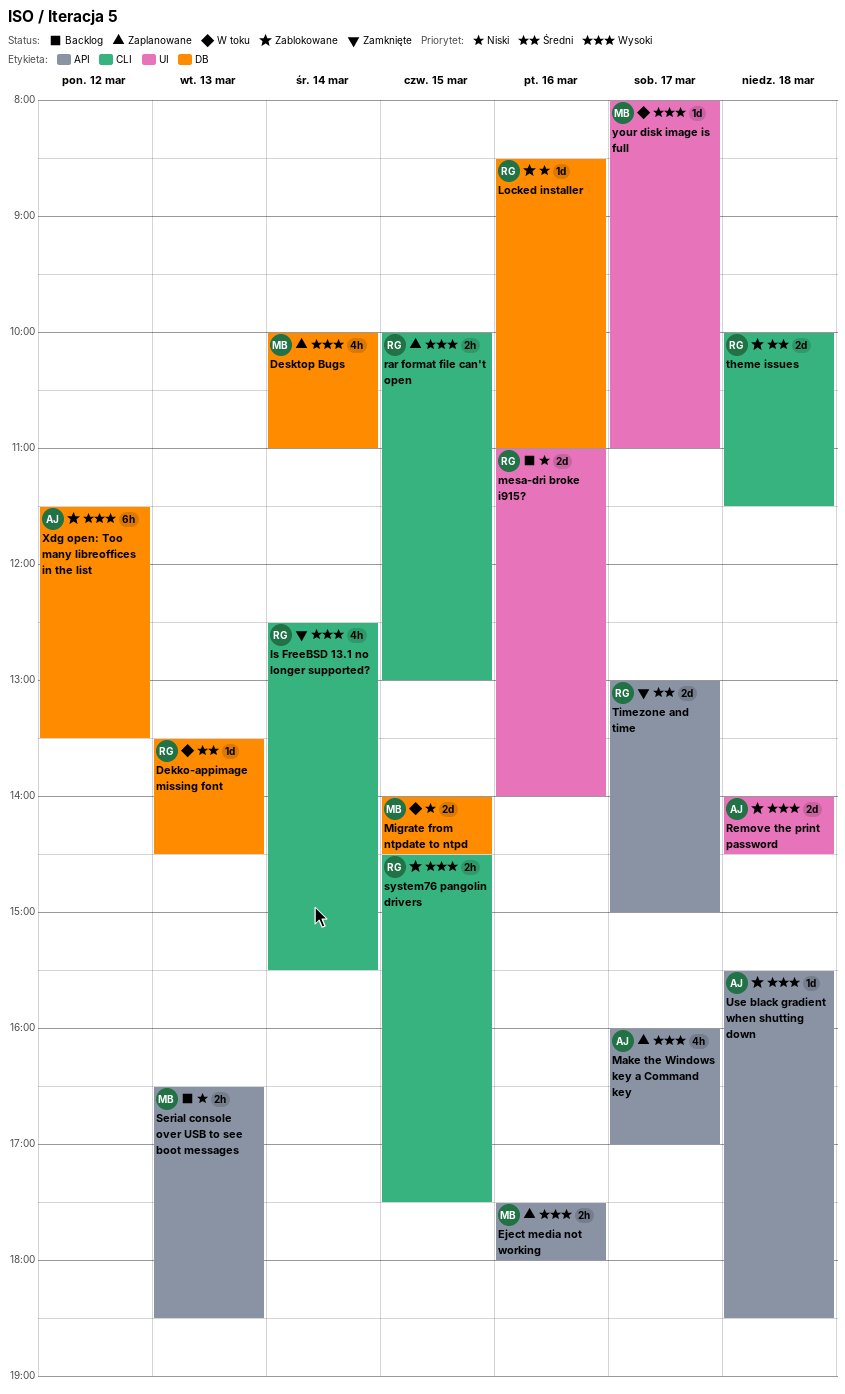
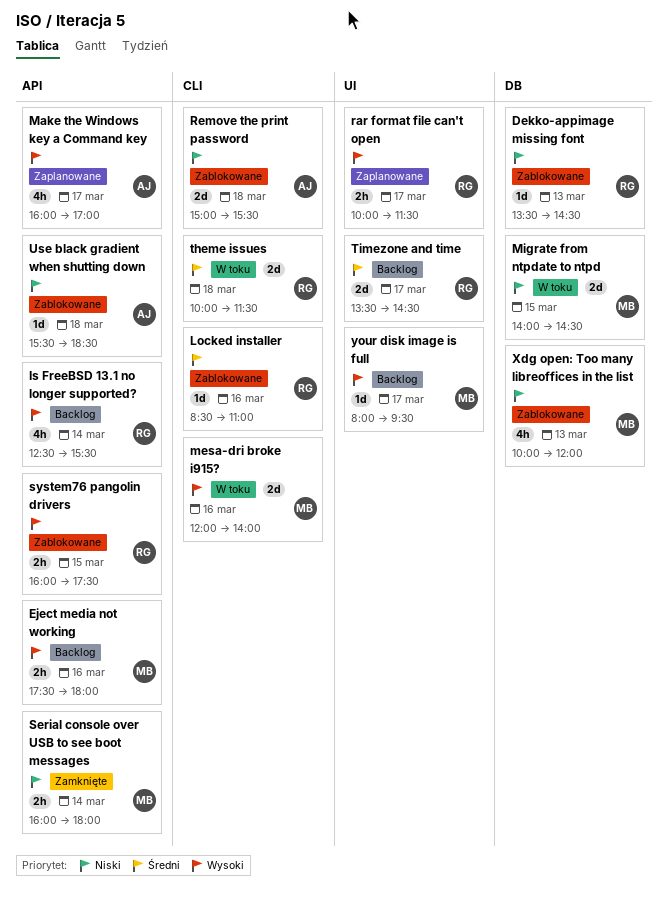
Dekko-appimage missing font, status: W toku -> Zablokowane
Dekko-appimage missing font, priority: Średni -> Niski
Desktop Bugs: present -> none
Eject media not working, status: Zaplanowane -> Backlog
Is FreeBSD 13.1 no longer supported?, status: Zamknięte -> Backlog
Is FreeBSD 13.1 no longer supported?, label: CLI -> API
Locked installer, priority: Niski -> Średni
Locked installer, label: DB -> CLI
mesa-dri broke i915?, status: Backlog -> W toku
mesa-dri broke i915?, owner: RG -> MB
mesa-dri broke i915?, priority: Niski -> Wysoki
mesa-dri broke i915?, label: UI -> CLI
mesa-dri broke i915?, begins: 11:00 -> 12:00
rar format file can't open, label: CLI -> UI
rar format file can't open, day: Mar 15 -> Mar 17
rar format file can't open, ends: 13:00 -> 11:30
Remove the print password, priority: Wysoki -> Niski
Remove the print password, label: UI -> CLI
Remove the print password, begins: 14:00 -> 15:00
Remove the print password, ends: 14:30 -> 15:30
Serial console over USB to see boot messages, status: Backlog -> Zamknięte
Serial console over USB to see boot messages, day: Mar 13 -> Mar 14
Serial console over USB to see boot messages, begins: 16:30 -> 16:00
Serial console over USB to see boot messages, ends: 18:30 -> 18:00
system76 pangolin drivers, label: CLI -> API
system76 pangolin drivers, begins: 14:30 -> 16:00
theme issues, status: Zablokowane -> W toku
Timezone and time, status: Zamknięte -> Backlog
Timezone and time, label: API -> UI
Timezone and time, begins: 13:00 -> 13:30
Timezone and time, ends: 15:00 -> 14:30
Use black gradient when shutting down, priority: Wysoki -> Niski
Xdg open: Too many libreoffices in the list, owner: AJ -> MB
Xdg open: Too many libreoffices in the list, priority: Wysoki -> Niski
Xdg open: Too many libreoffices in the list, estimate: 6h -> 4h
Xdg open: Too many libreoffices in the list, day: Mar 12 -> Mar 13
Xdg open: Too many libreoffices in the list, begins: 11:30 -> 10:00
Xdg open: Too many libreoffices in the list, ends: 13:30 -> 12:00
your disk image is full, status: W toku -> Backlog
your disk image is full, ends: 11:00 -> 09:30

